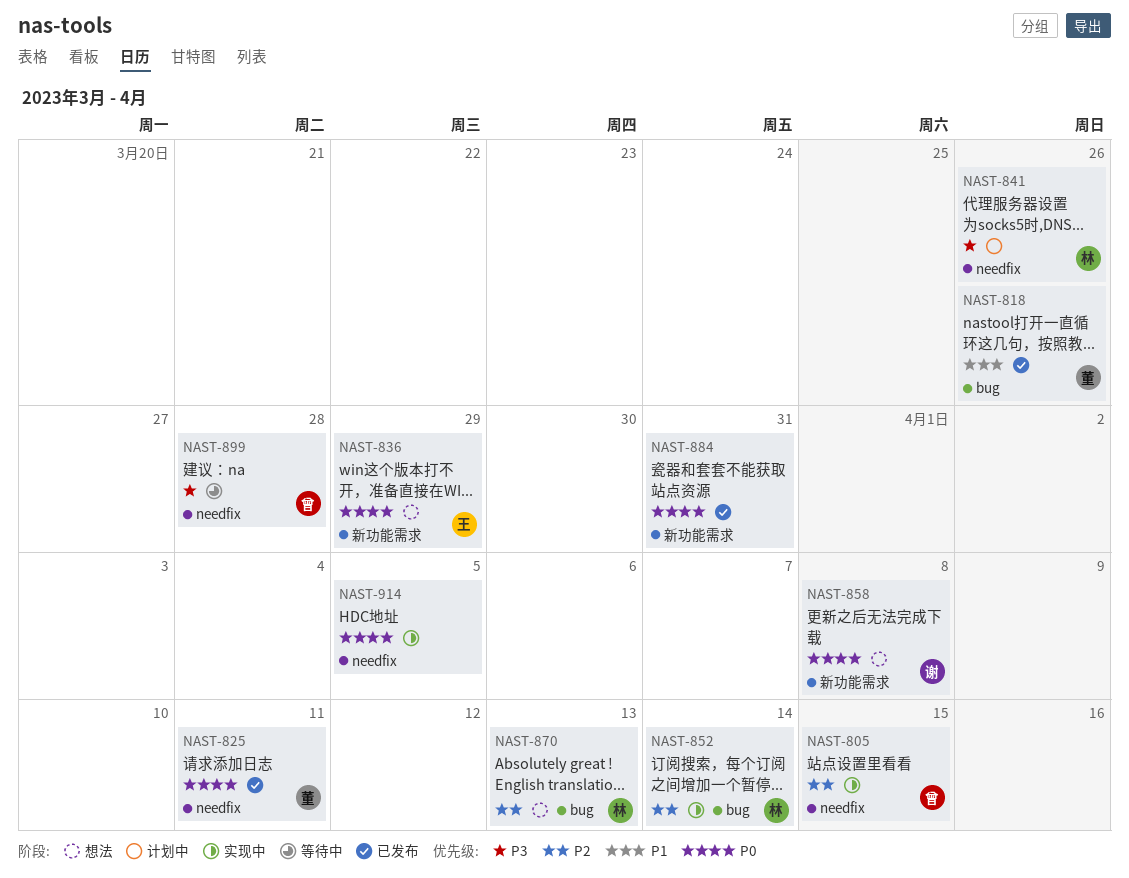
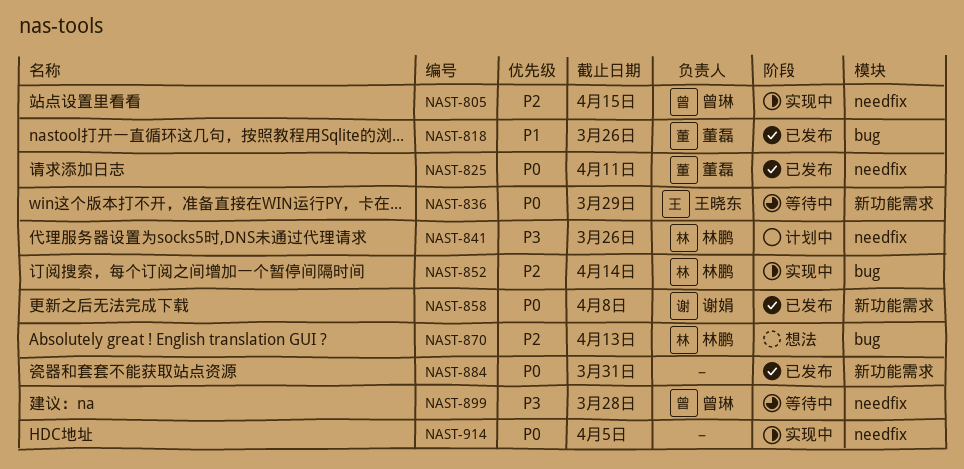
NAST-836, status: 想法 -> 等待中
NAST-858, status: 想法 -> 已发布

